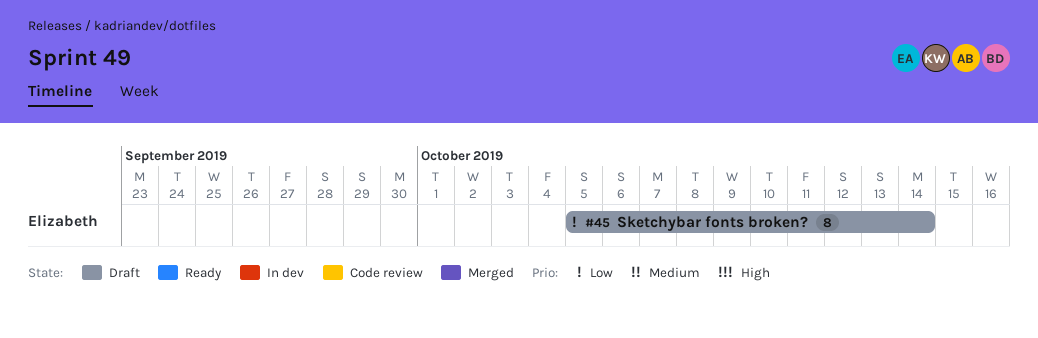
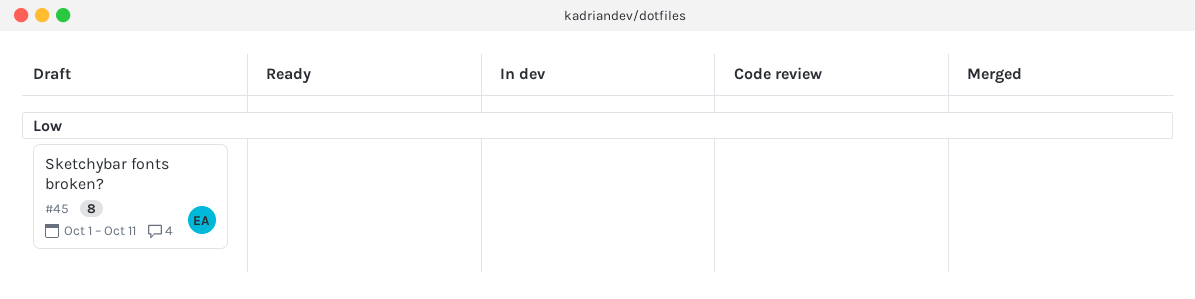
#45, start: Oct 5 -> Oct 1
#45, due: Oct 14 -> Oct 11

